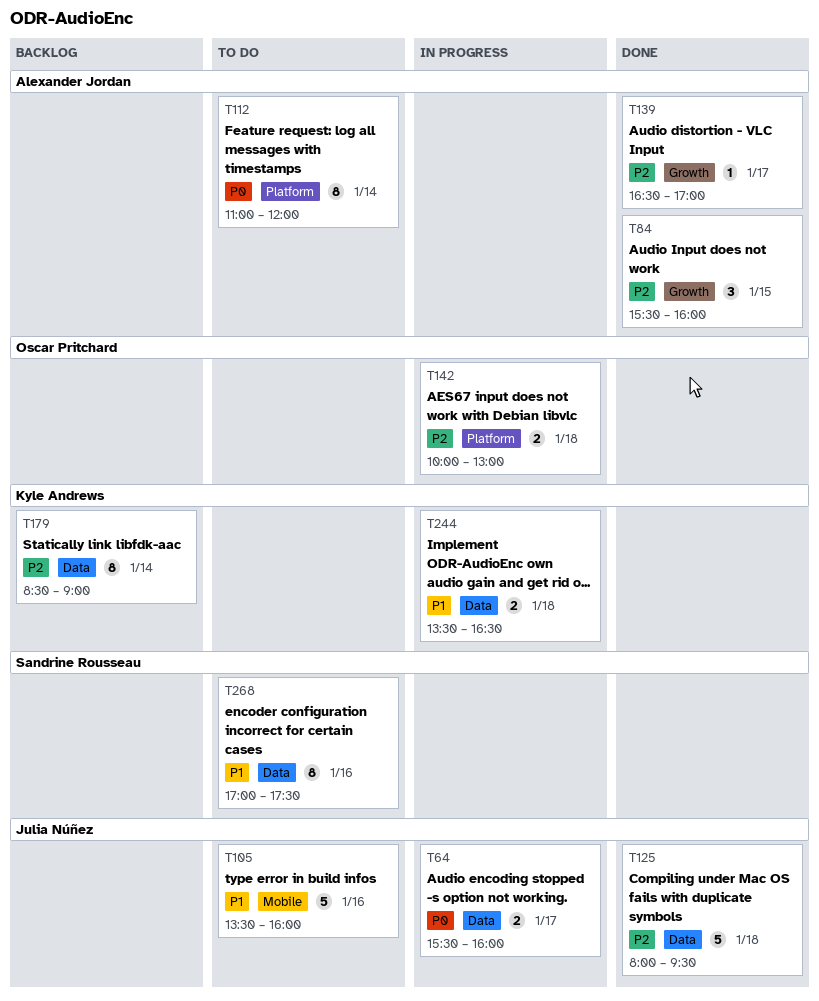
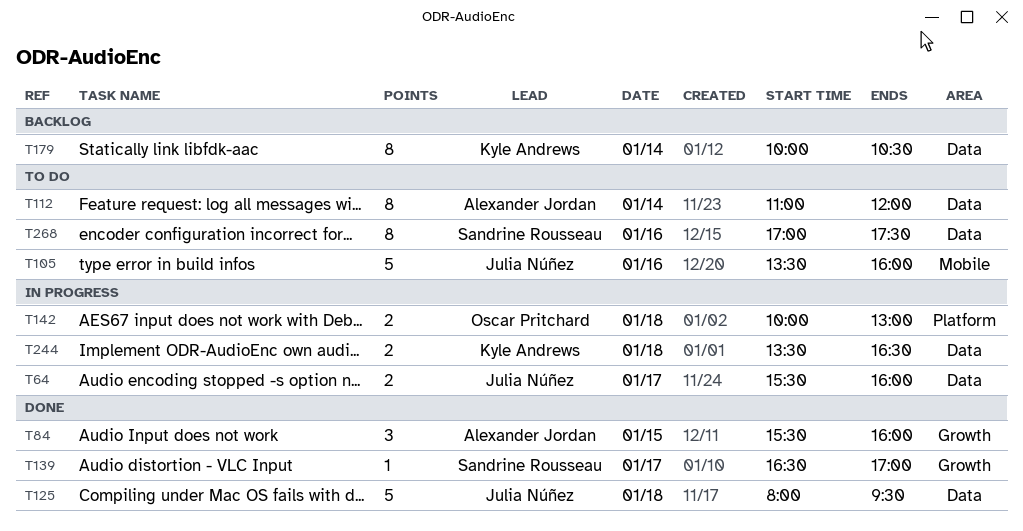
T112, label: Platform -> Data
T139, owner: Alexander Jordan -> Sandrine Rousseau
T179, begins: 08:30 -> 10:00
T179, ends: 09:00 -> 10:30

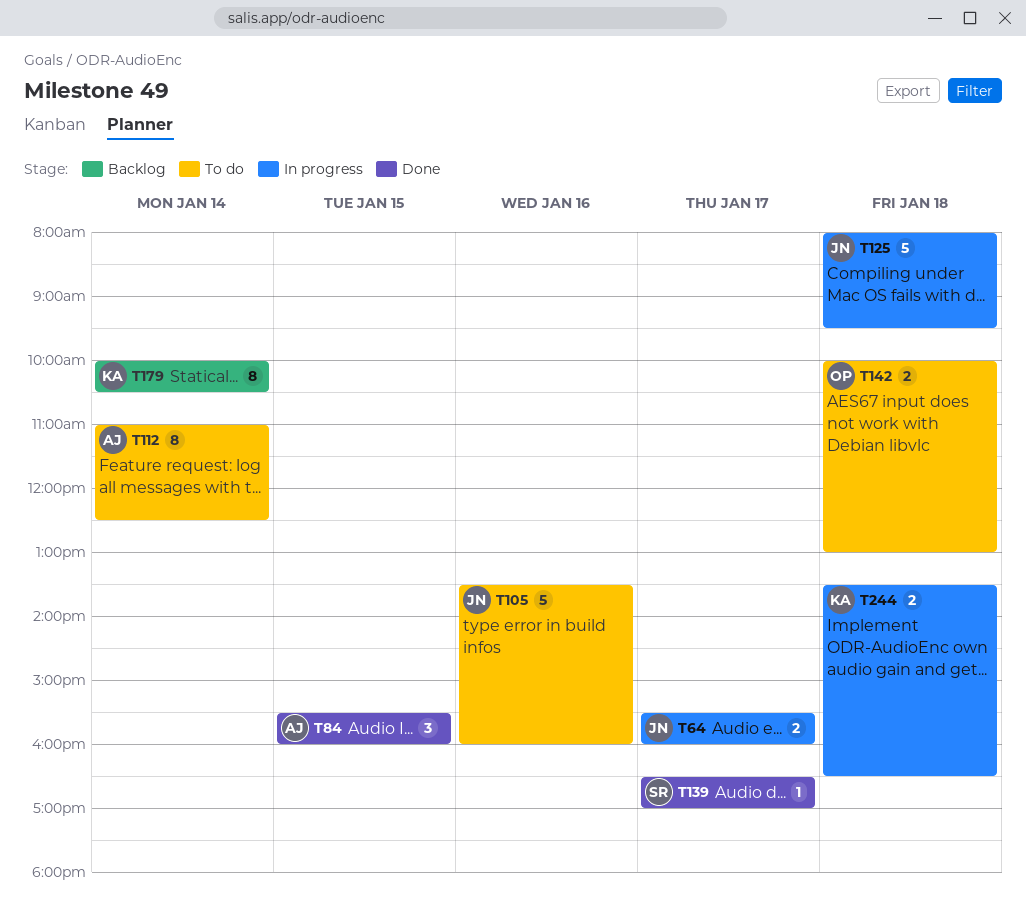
T112, ends: 12:00 -> 12:30
T125, status: Done -> In progress
T142, status: In progress -> To do
T268: present -> none

